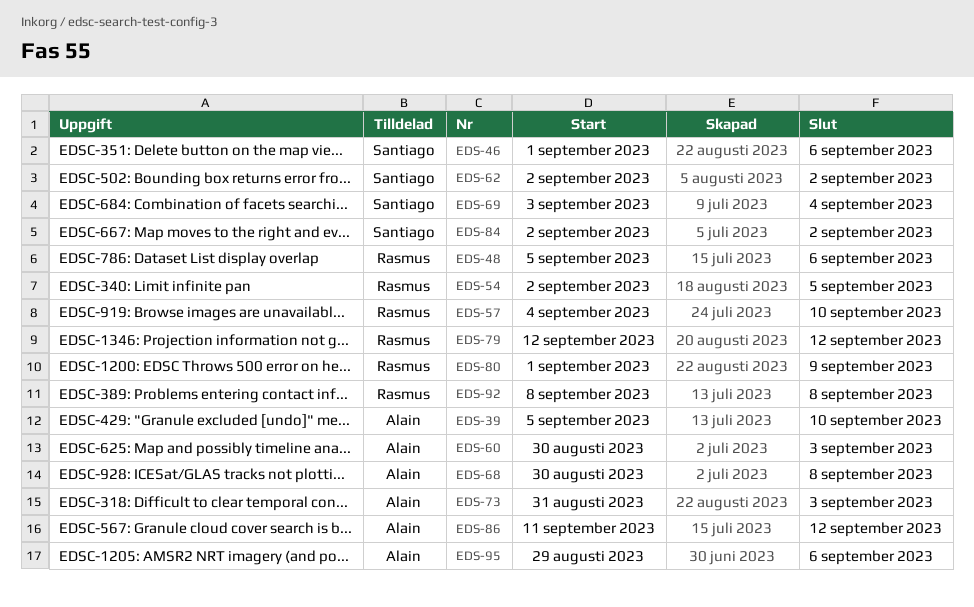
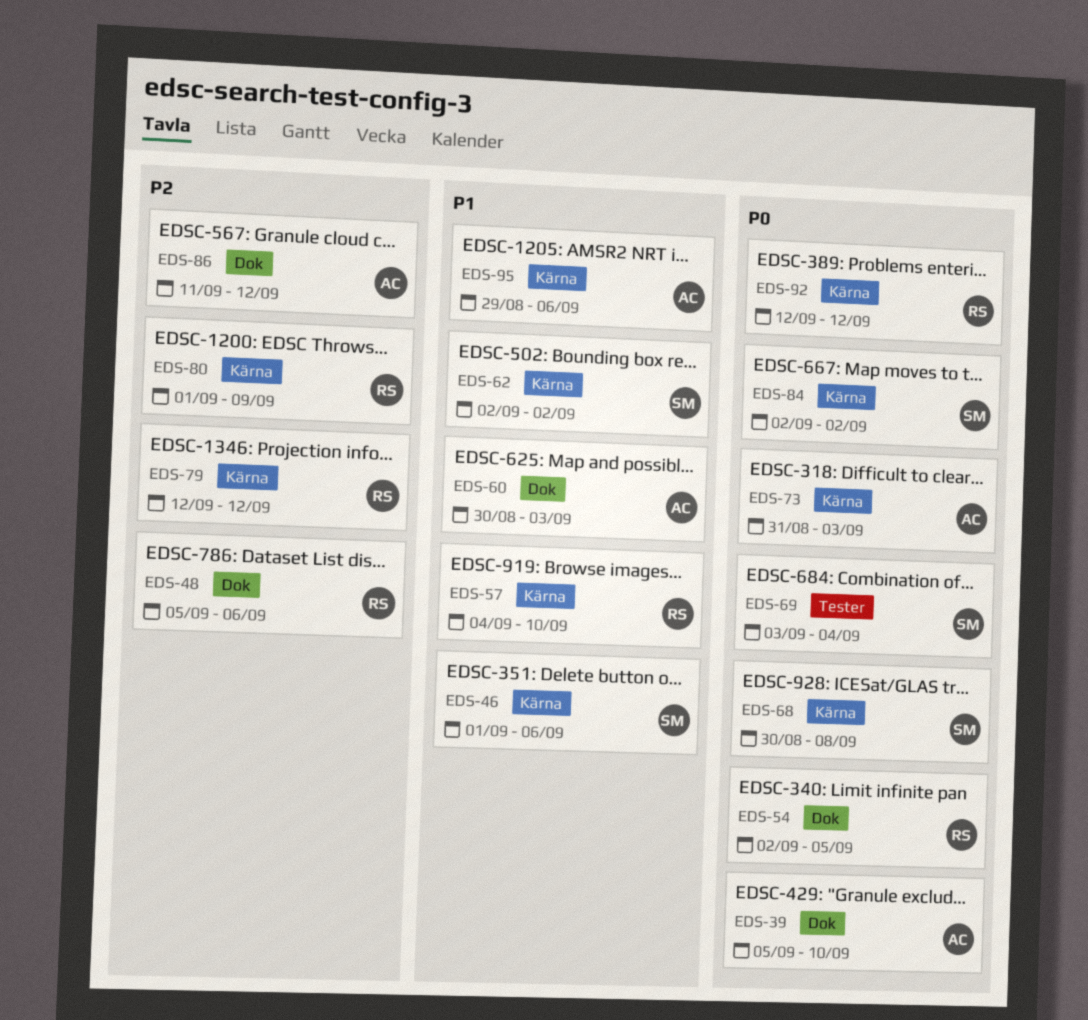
EDS-68, owner: Alain -> Santiago
EDS-92, start: Sep 8 -> Sep 12
EDS-92, due: Sep 8 -> Sep 12

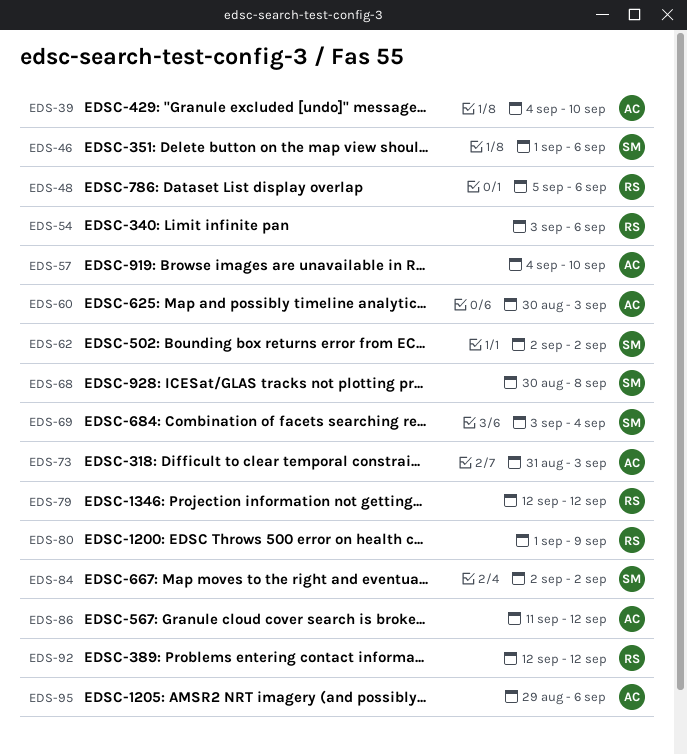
EDS-39, start: Sep 5 -> Sep 4
EDS-54, start: Sep 2 -> Sep 3
EDS-54, due: Sep 5 -> Sep 6
EDS-57, owner: RS -> AC

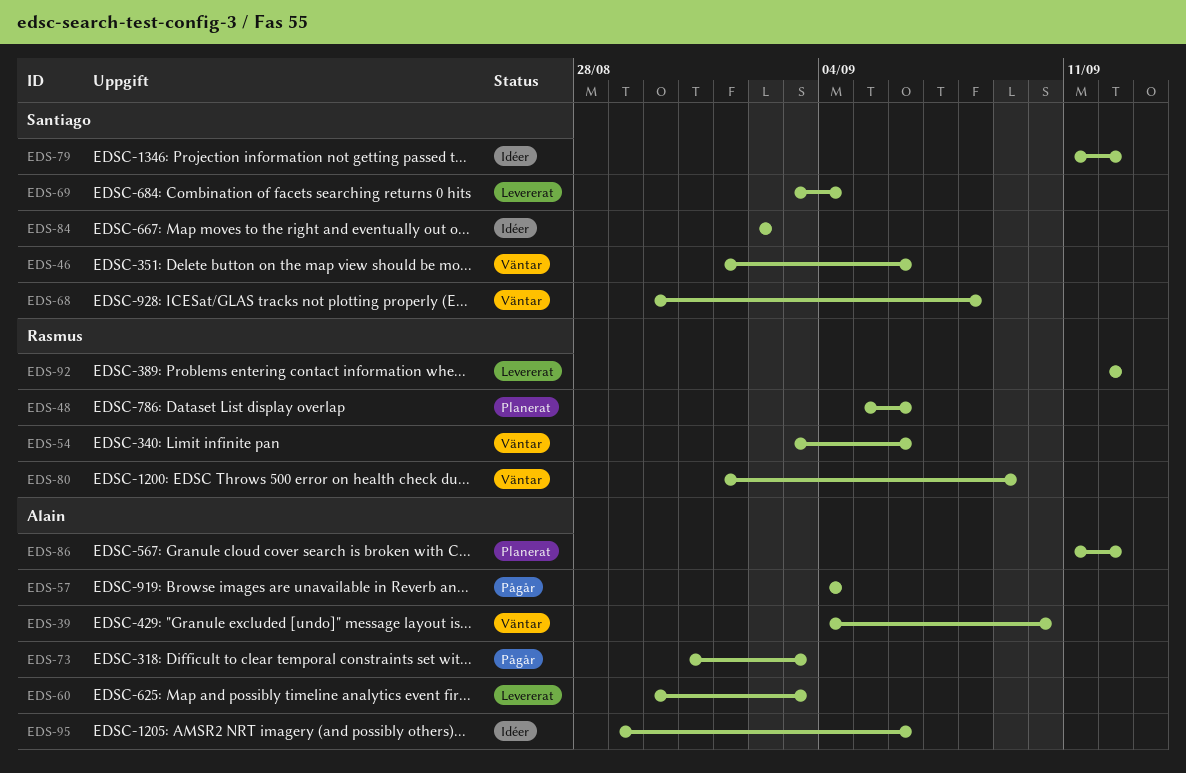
EDS-57, due: Sep 10 -> Sep 4
EDS-62: present -> none
EDS-79, owner: Rasmus -> Santiago
EDS-79, start: Sep 12 -> Sep 11

